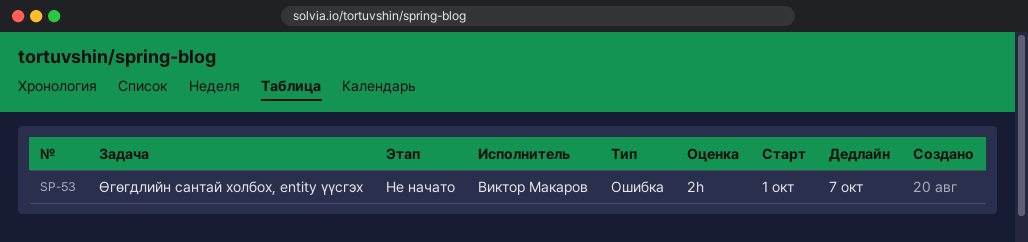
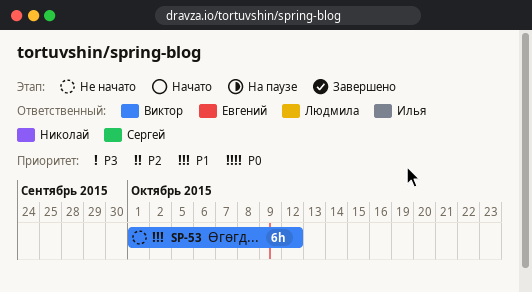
SP-53, estimate: 2h -> 6h
SP-53, due: Oct 7 -> Oct 12

